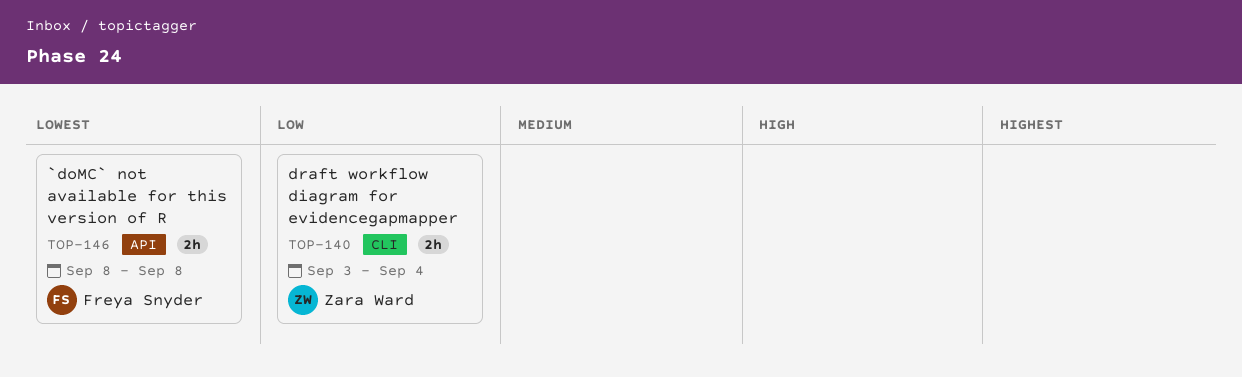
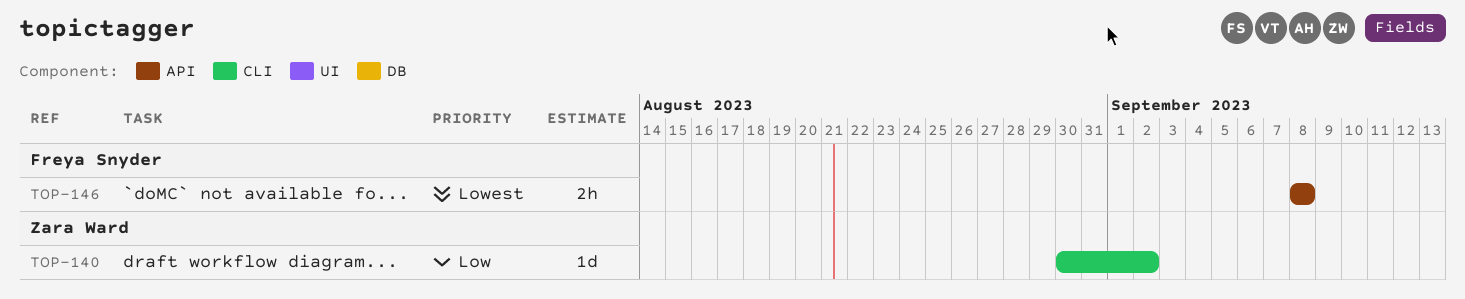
TOP-140, estimate: 2h -> 1d
TOP-140, start: Sep 3 -> Aug 30
TOP-140, due: Sep 4 -> Sep 2

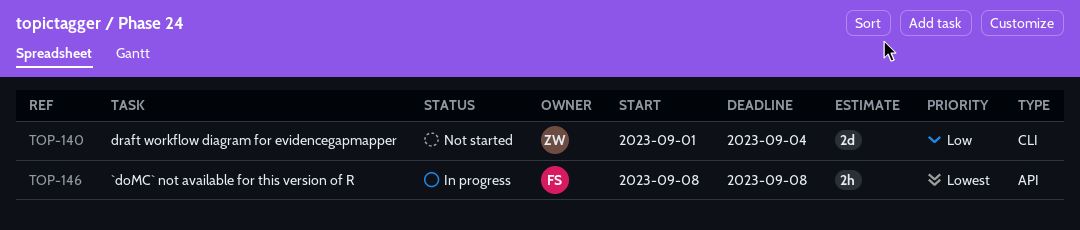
TOP-140, estimate: 1d -> 2d
TOP-140, start: Aug 30 -> Sep 1
TOP-140, due: Sep 2 -> Sep 4

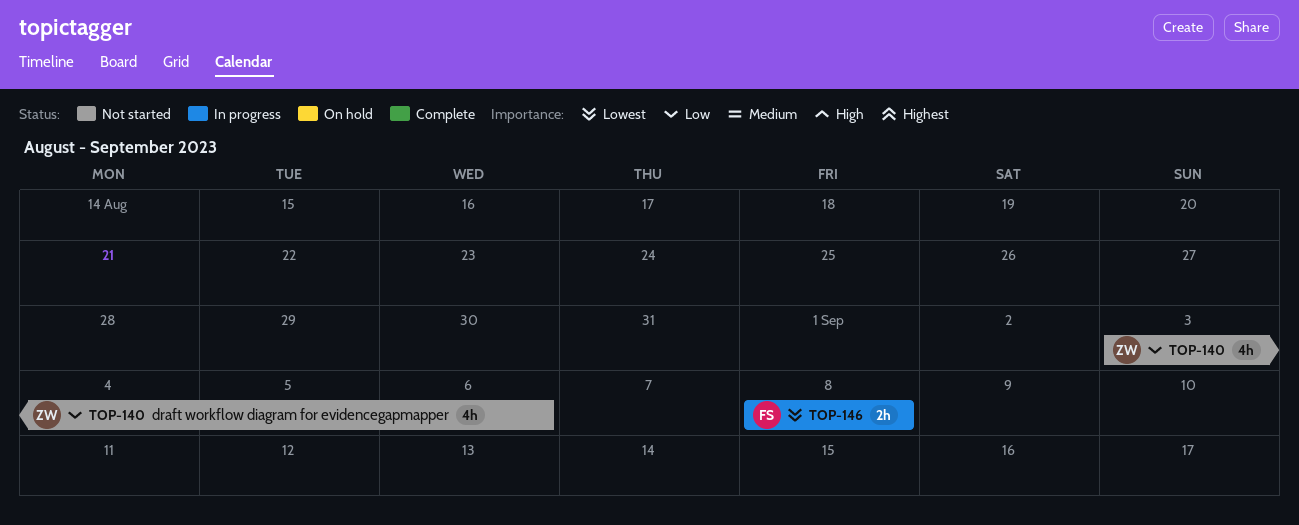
TOP-140, estimate: 2d -> 4h
TOP-140, start: Sep 1 -> Sep 3
TOP-140, due: Sep 4 -> Sep 6

